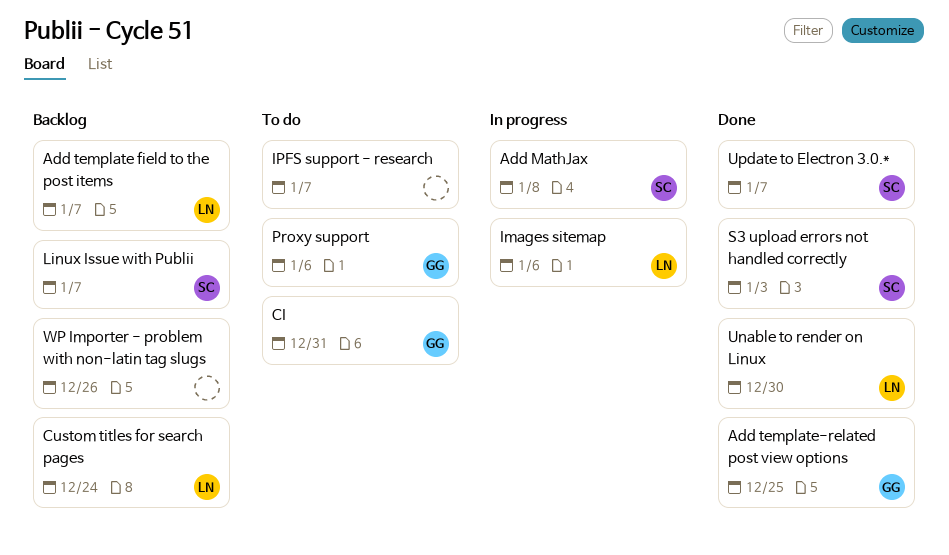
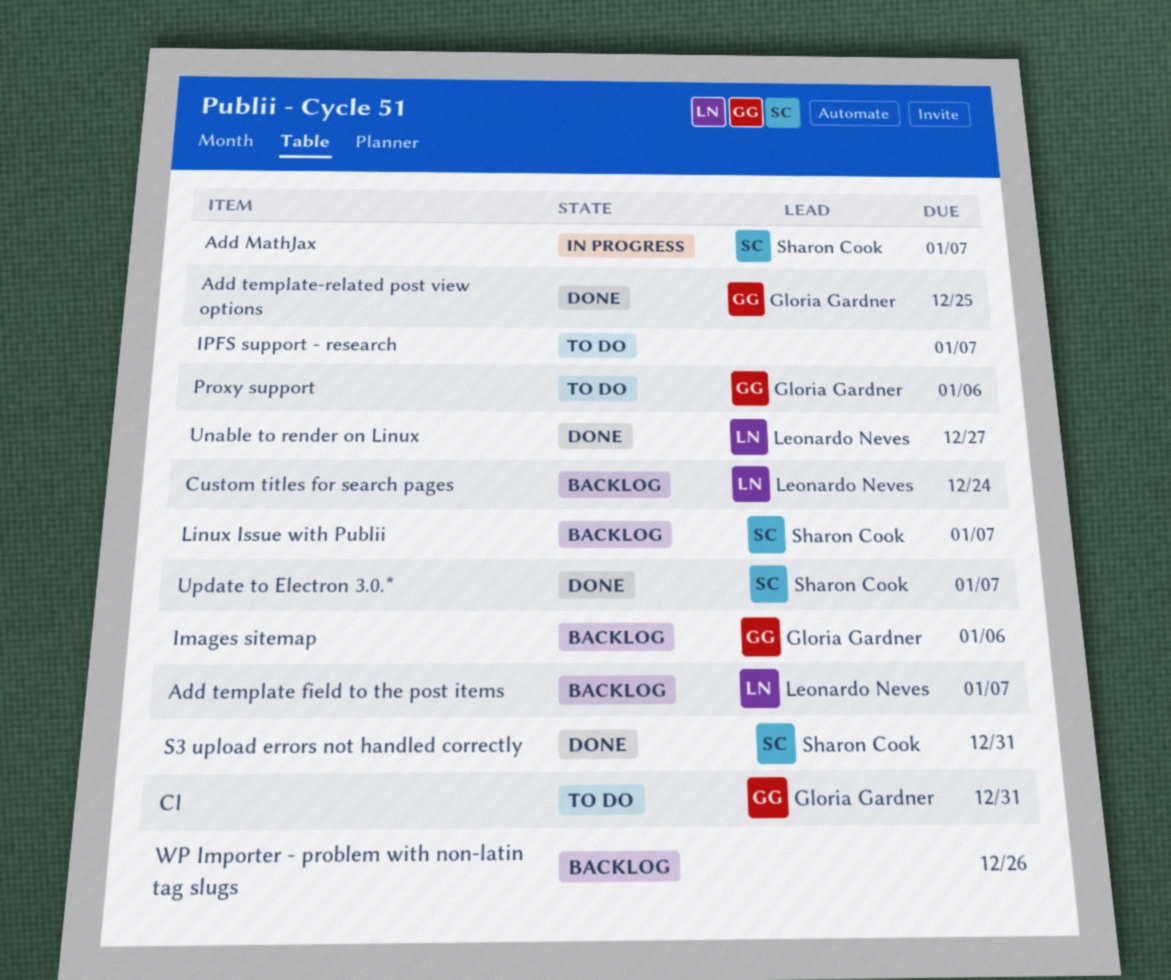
Add MathJax, due: Jan 8 -> Jan 7
Images sitemap, status: In progress -> Backlog
Images sitemap, owner: Leonardo Neves -> Gloria Gardner
S3 upload errors not handled correctly, due: Jan 3 -> Dec 31
Unable to render on Linux, due: Dec 30 -> Dec 27

